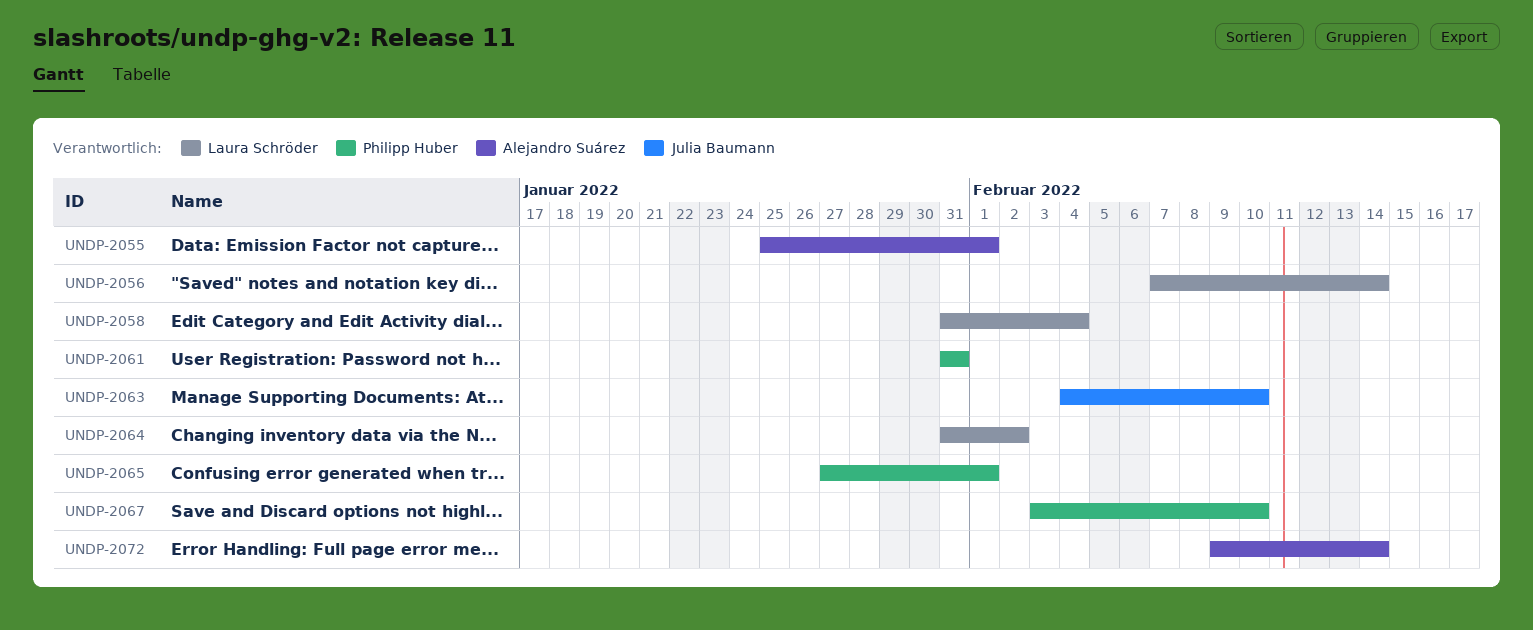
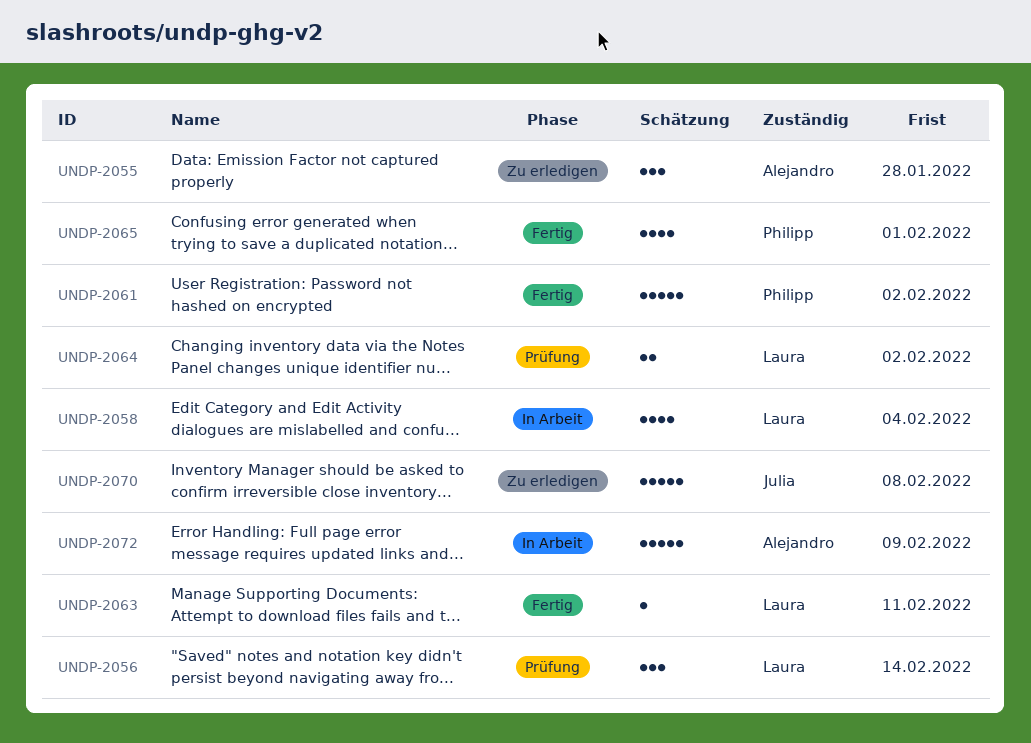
UNDP-2055, due: Feb 1 -> Jan 28
UNDP-2061, due: Jan 31 -> Feb 2
UNDP-2063, owner: Julia Baumann -> Laura Schröder
UNDP-2063, due: Feb 10 -> Feb 11
UNDP-2067: present -> none
UNDP-2070: none -> present
UNDP-2072, due: Feb 14 -> Feb 9

